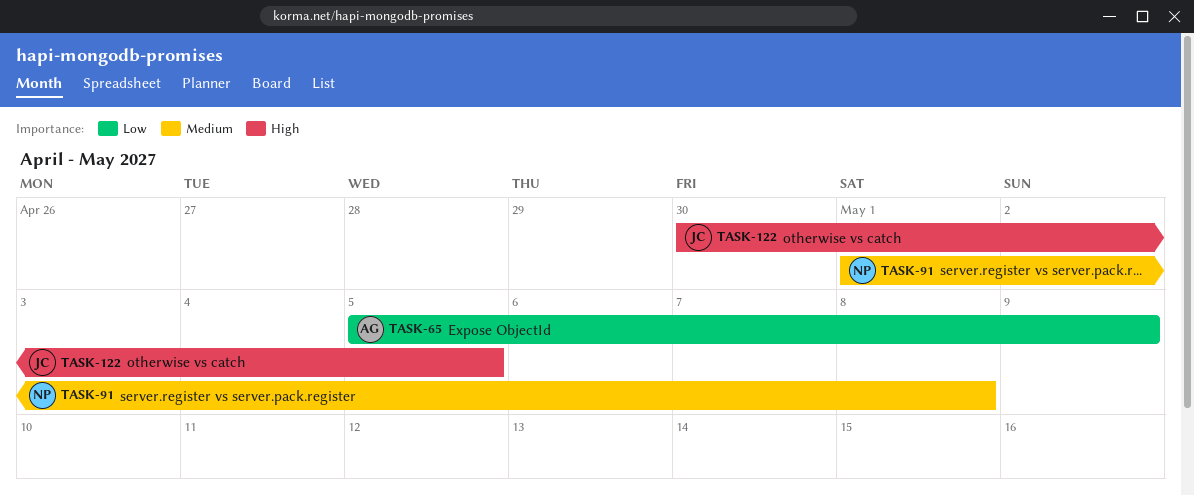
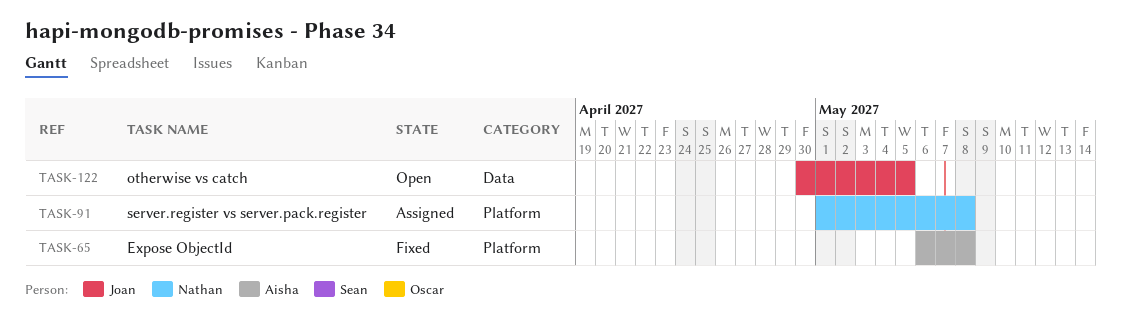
TASK-65, start: May 5 -> May 6
TASK-65, due: May 9 -> May 8

